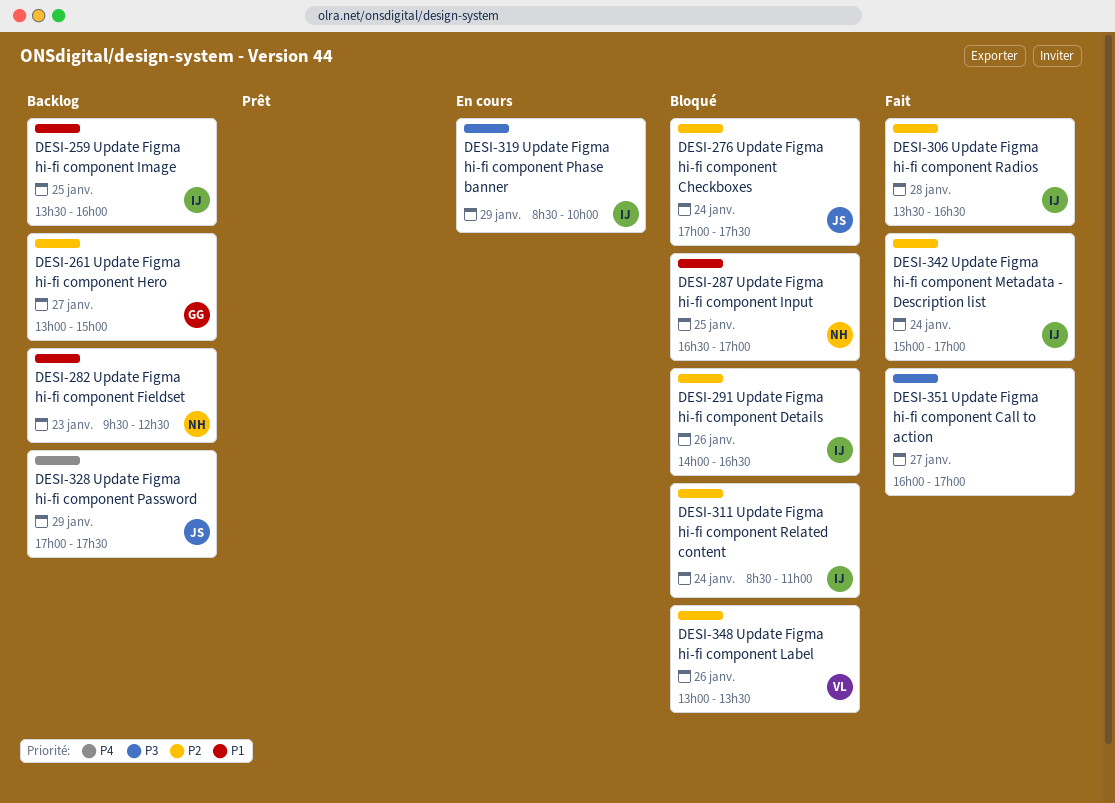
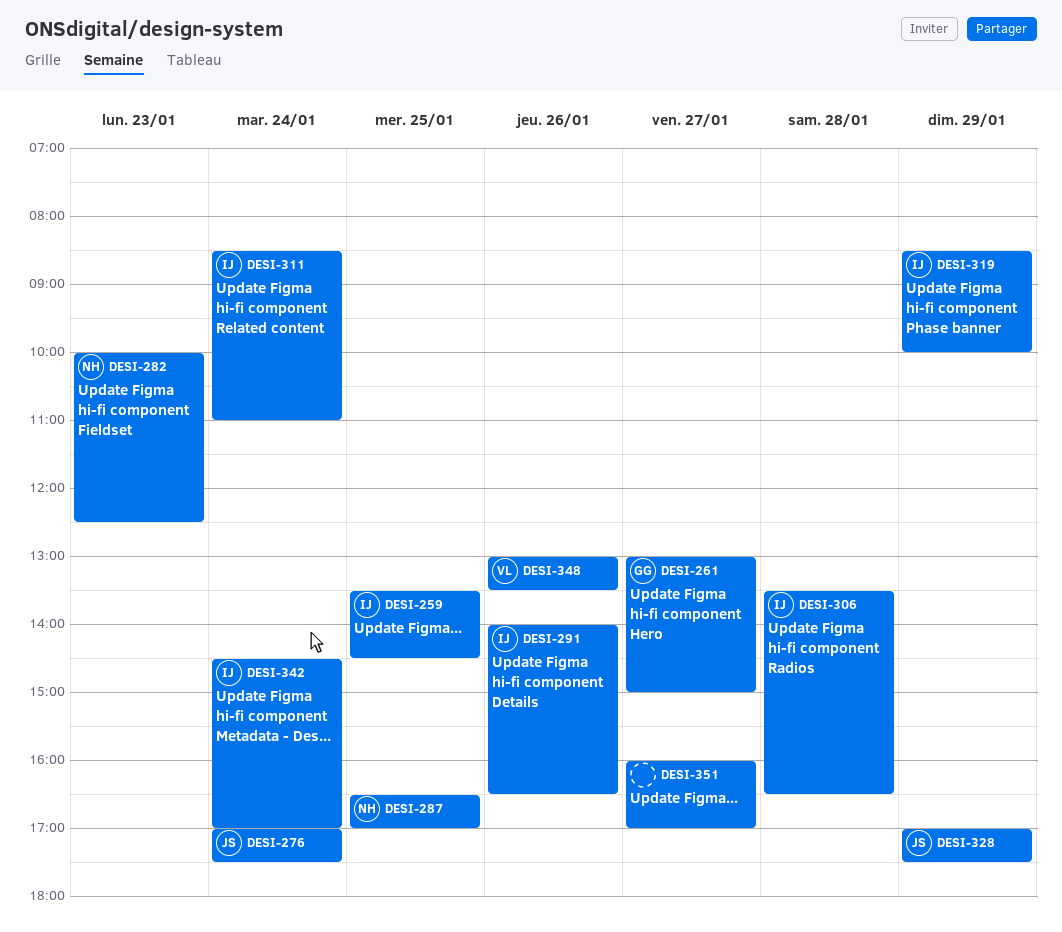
DESI-259, ends: 16:00 -> 14:30
DESI-282, begins: 09:30 -> 10:00
DESI-342, begins: 15:00 -> 14:30

